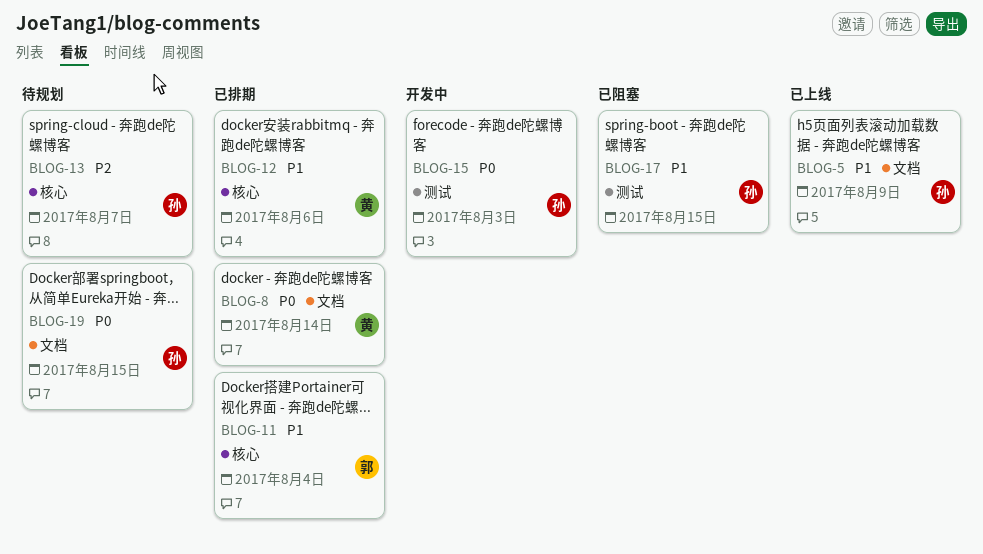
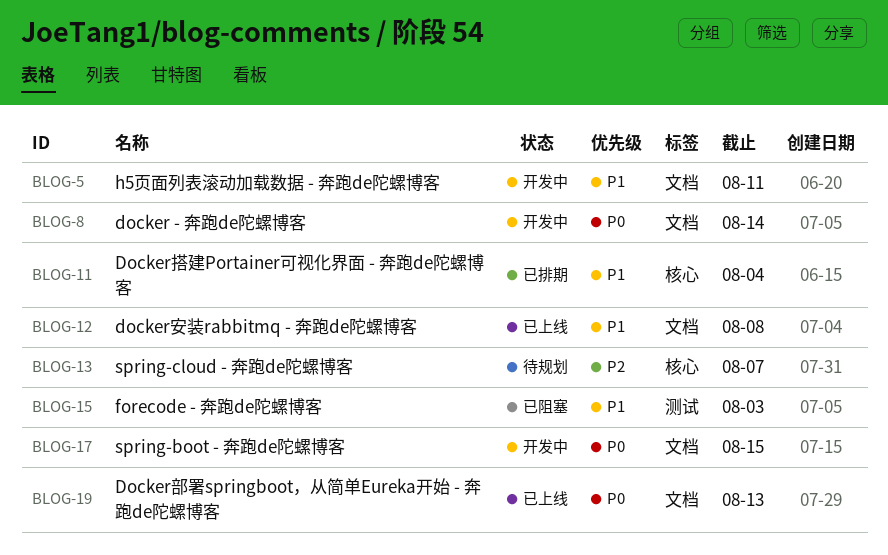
BLOG-5, status: 已上线 -> 开发中
BLOG-5, due: Aug 9 -> Aug 11
BLOG-8, status: 已排期 -> 开发中
BLOG-12, status: 已排期 -> 已上线
BLOG-12, label: 核心 -> 文档
BLOG-12, due: Aug 6 -> Aug 8
BLOG-15, status: 开发中 -> 已阻塞
BLOG-15, priority: P0 -> P1
BLOG-17, status: 已阻塞 -> 开发中
BLOG-17, priority: P1 -> P0
BLOG-17, label: 测试 -> 文档
BLOG-19, status: 待规划 -> 已上线
BLOG-19, due: Aug 15 -> Aug 13

